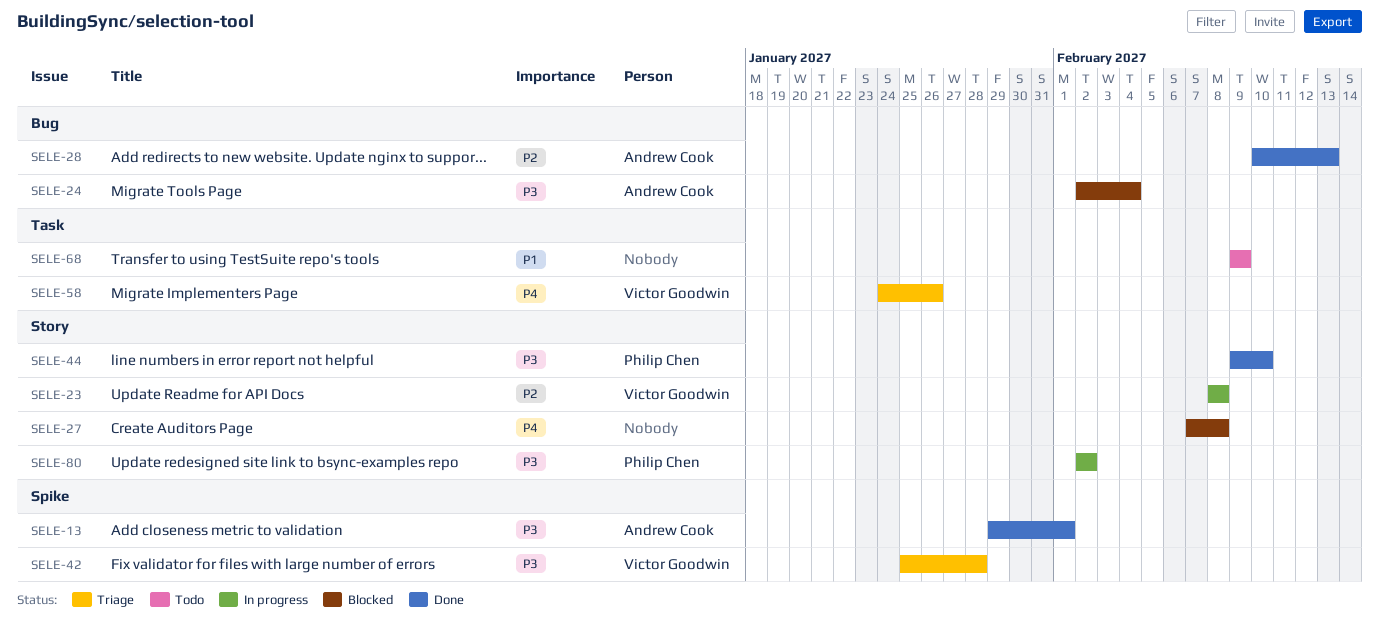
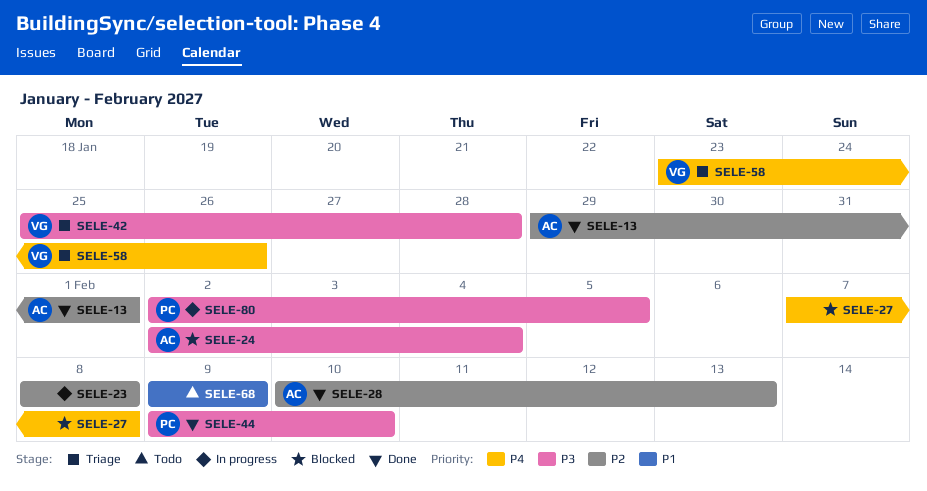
SELE-13, priority: P3 -> P2
SELE-23, owner: Victor Goodwin -> none
SELE-58, start: Jan 24 -> Jan 23
SELE-80, due: Feb 2 -> Feb 5

